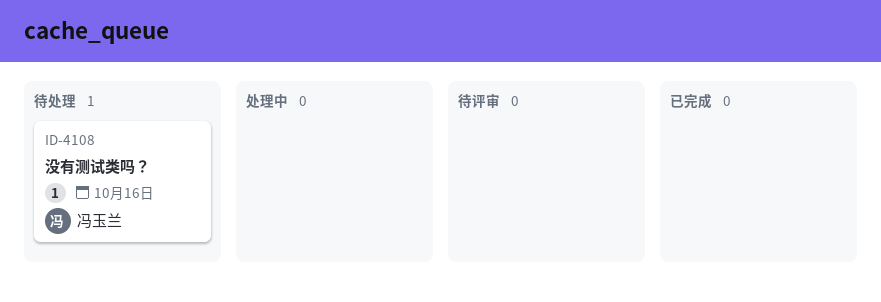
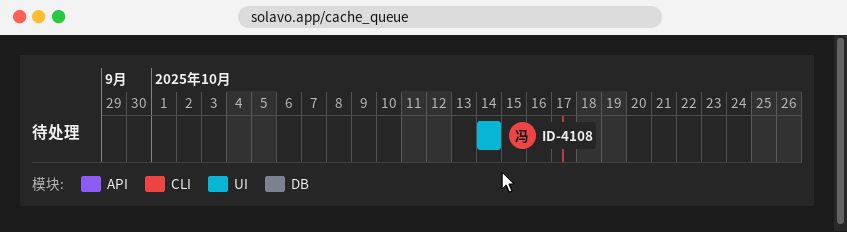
ID-4108, due: Oct 16 -> Oct 14

